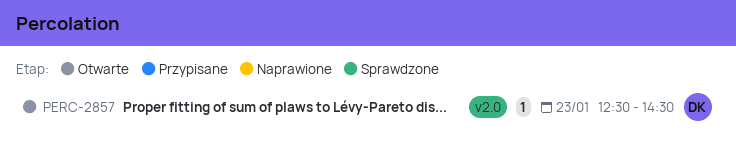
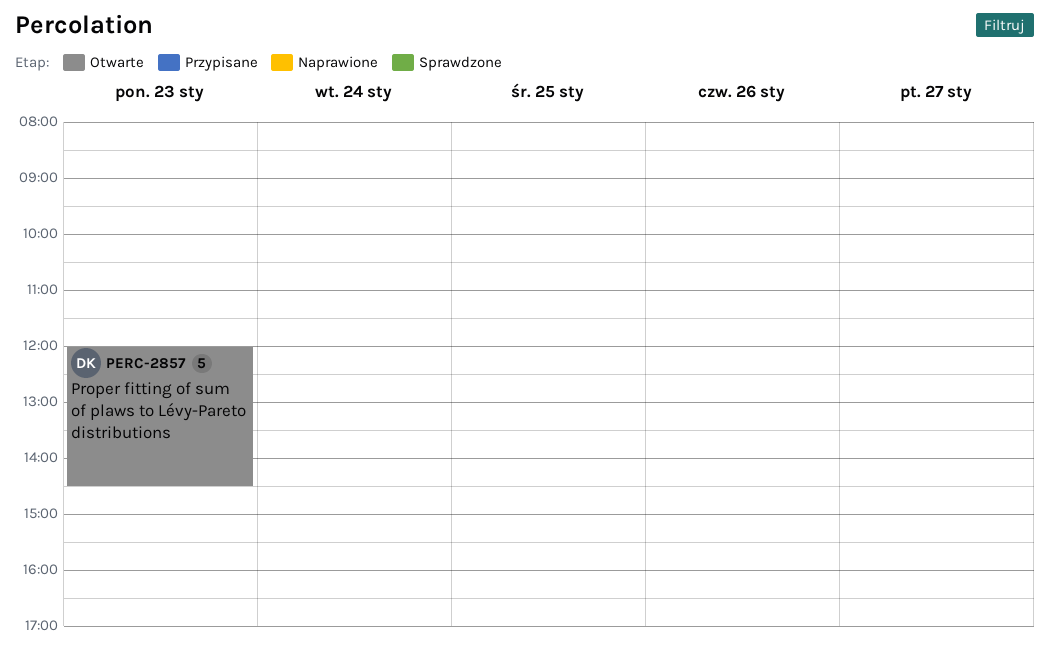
PERC-2857, estimate: 1 -> 5
PERC-2857, begins: 12:30 -> 12:00

